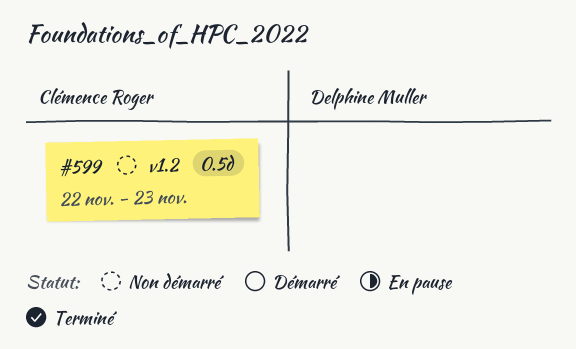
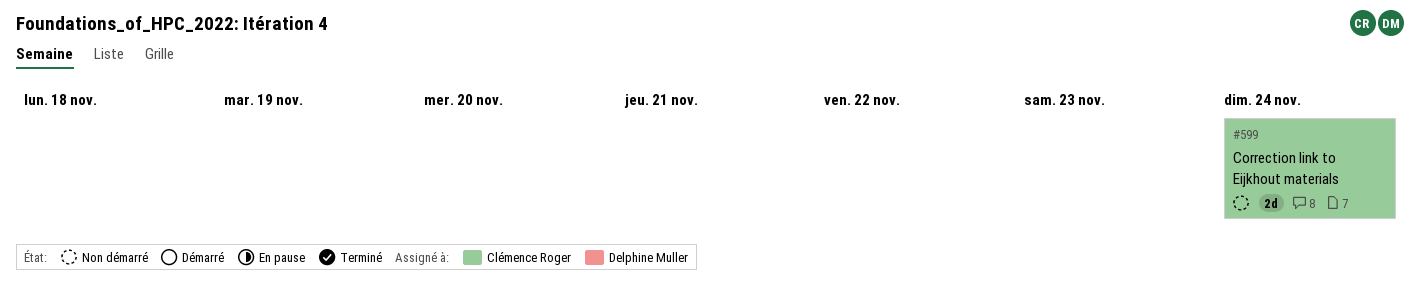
#599, estimate: 0.5d -> 2d
#599, due: Nov 23 -> Nov 24

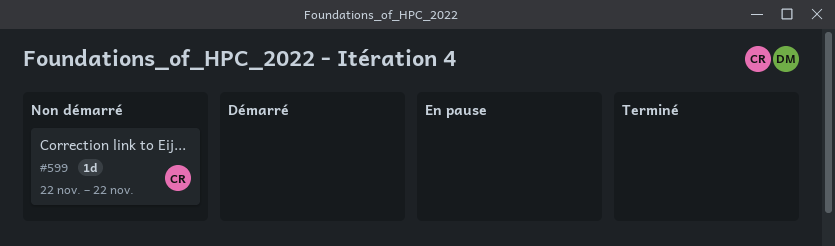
#599, estimate: 2d -> 1d
#599, due: Nov 24 -> Nov 22

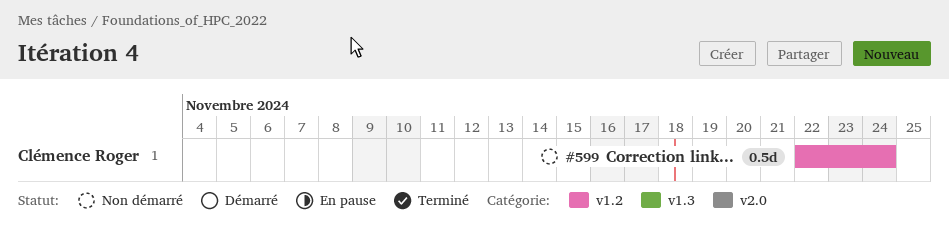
#599, estimate: 1d -> 0.5d
#599, due: Nov 22 -> Nov 24

